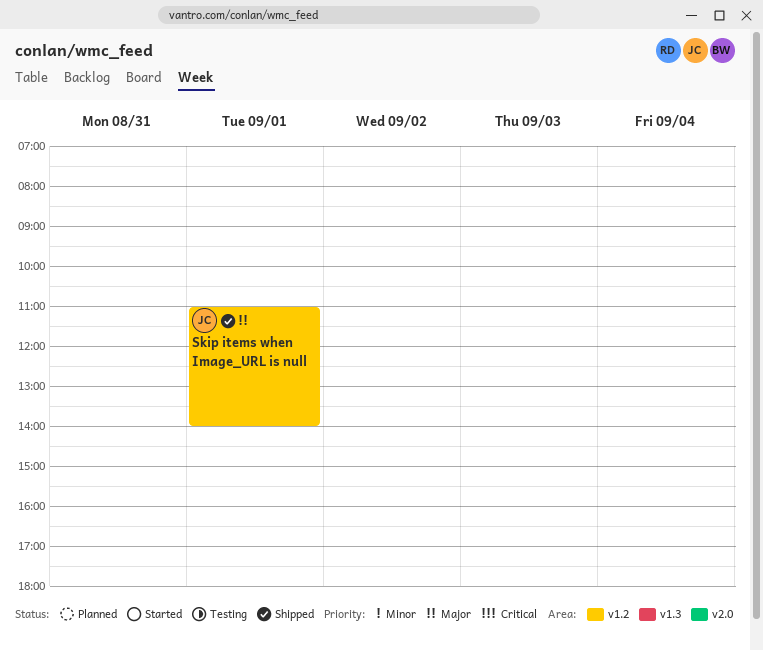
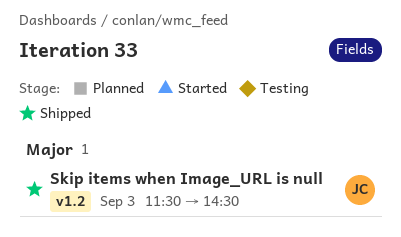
Skip items when Image_URL is null, day: Sep 1 -> Sep 3
Skip items when Image_URL is null, begins: 11:00 -> 11:30
Skip items when Image_URL is null, ends: 14:00 -> 14:30

